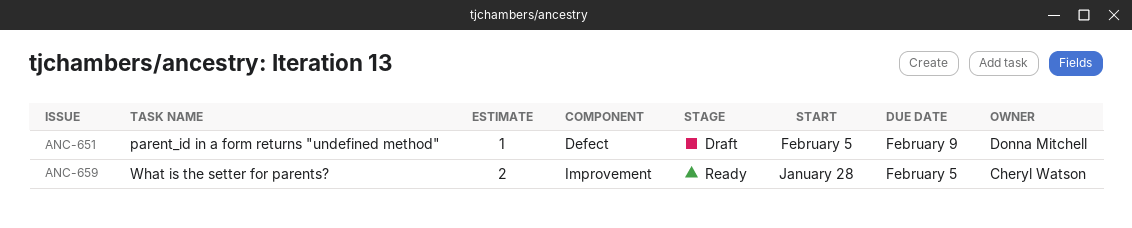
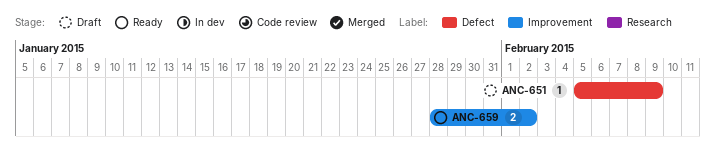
ANC-659, due: Feb 5 -> Feb 2

